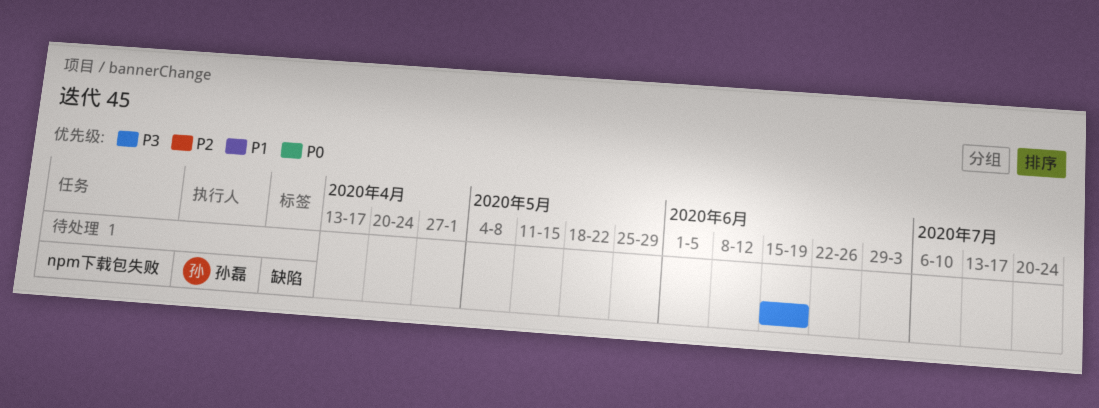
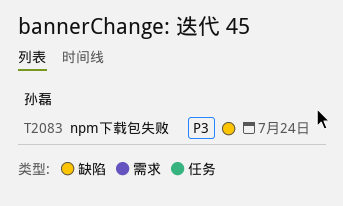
npm下载包失败, due: Jun 19 -> Jul 24

